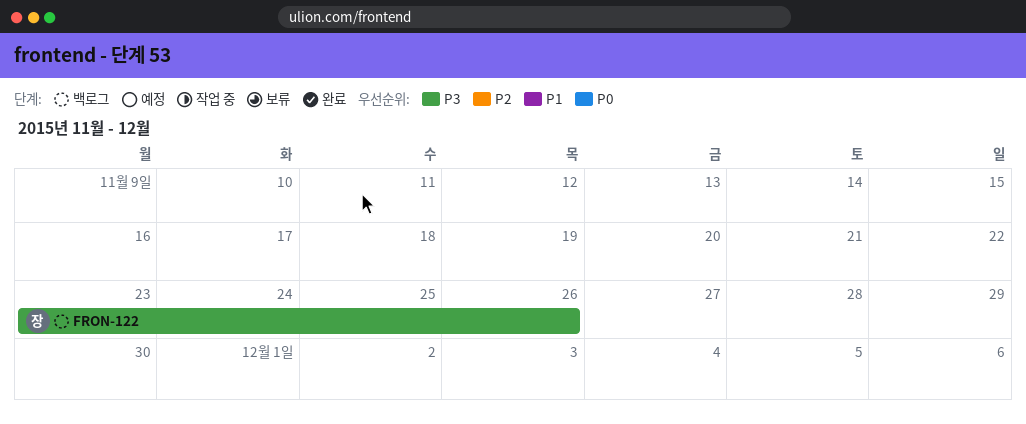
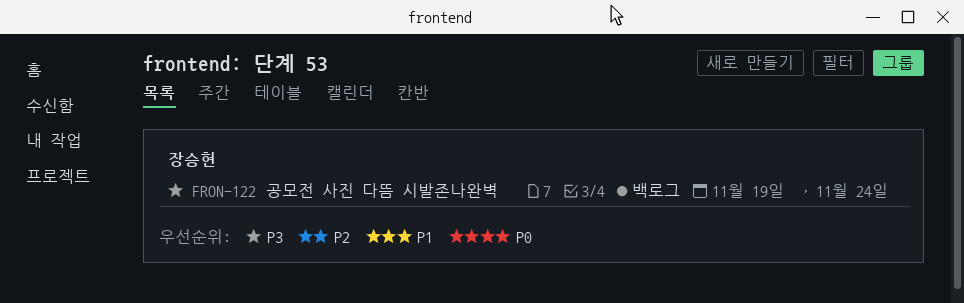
FRON-122, start: Nov 23 -> Nov 19
FRON-122, due: Nov 26 -> Nov 24

